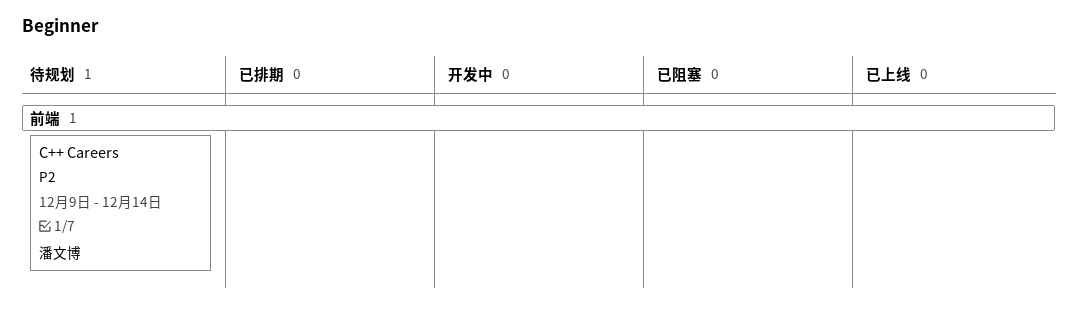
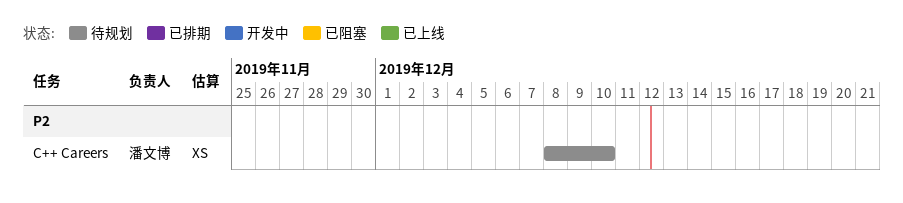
C++ Careers, start: Dec 9 -> Dec 8
C++ Careers, due: Dec 14 -> Dec 10

